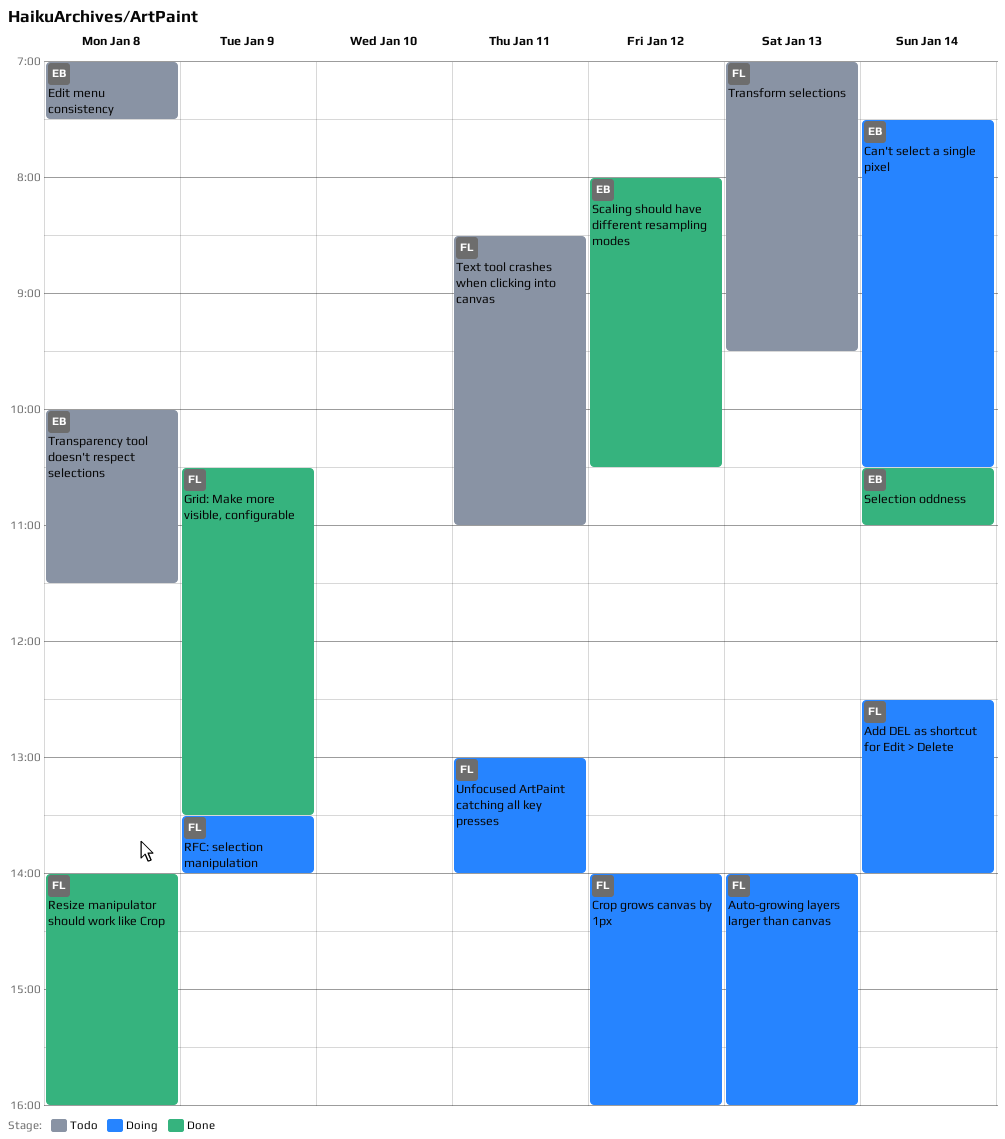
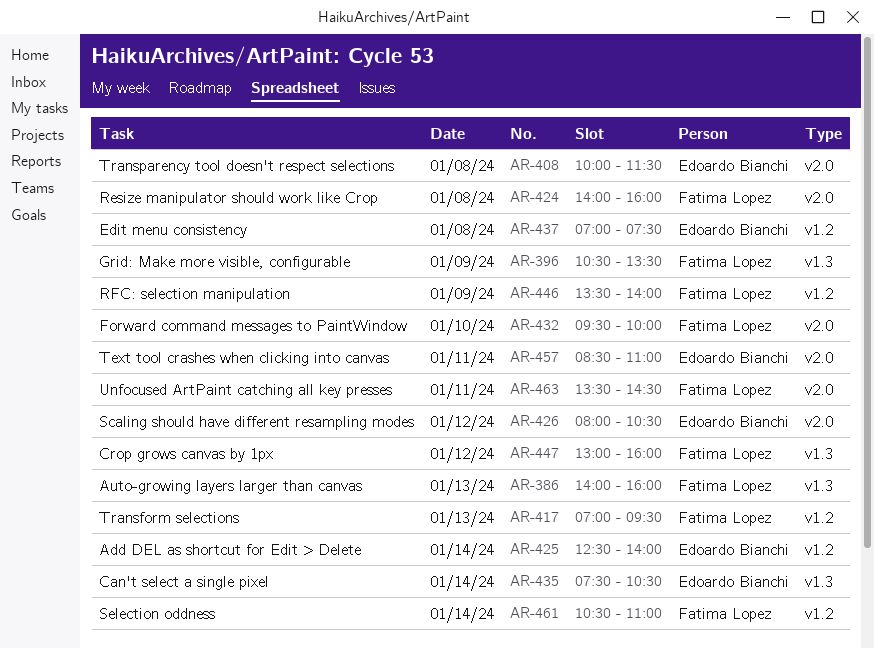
Add DEL as shortcut for Edit > Delete, owner: Fatima Lopez -> Edoardo Bianchi
Crop grows canvas by 1px, begins: 14:00 -> 13:00
Forward command messages to PaintWindow: none -> present
Selection oddness, owner: Edoardo Bianchi -> Fatima Lopez
Text tool crashes when clicking into canvas, owner: Fatima Lopez -> Edoardo Bianchi
Unfocused ArtPaint catching all key presses, begins: 13:00 -> 13:30
Unfocused ArtPaint catching all key presses, ends: 14:00 -> 14:30

